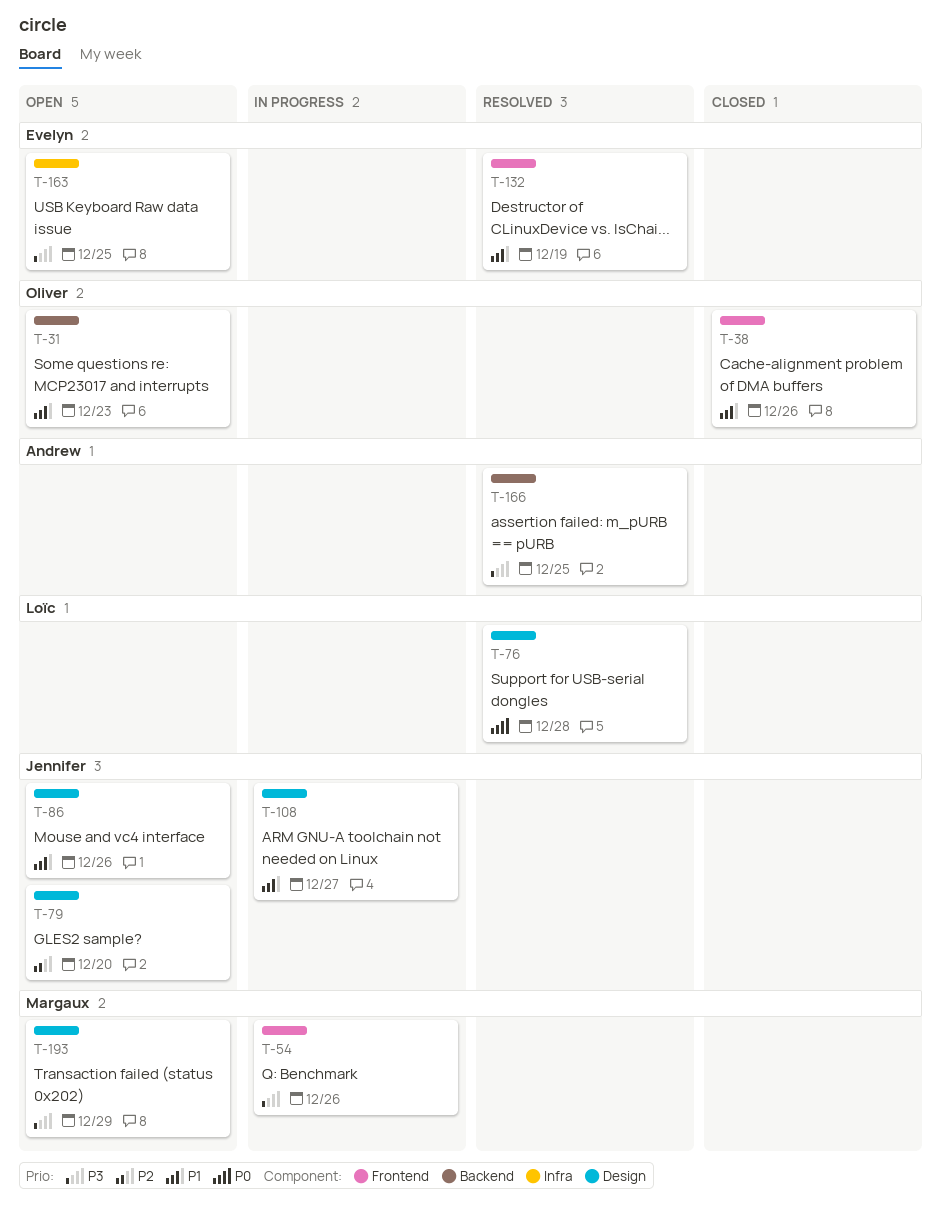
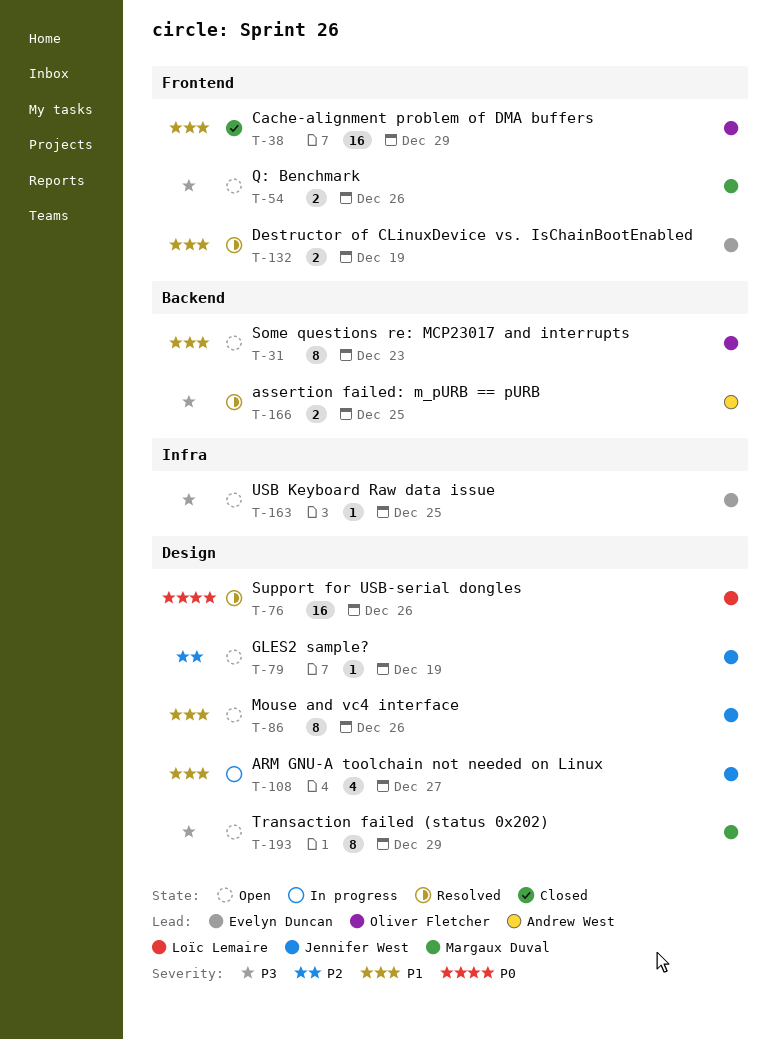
T-38, due: Dec 26 -> Dec 29
T-54, status: In progress -> Open
T-76, due: Dec 28 -> Dec 26
T-79, due: Dec 20 -> Dec 19

